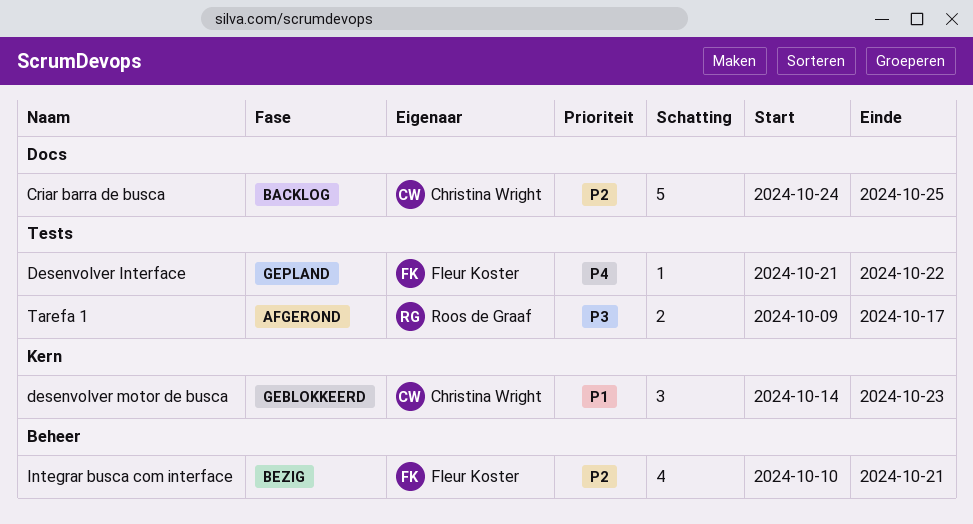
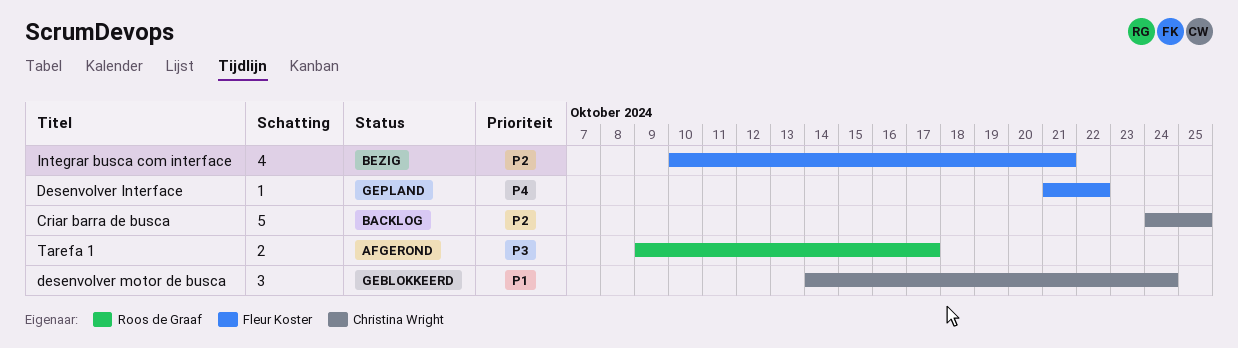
desenvolver motor de busca, due: Oct 23 -> Oct 24

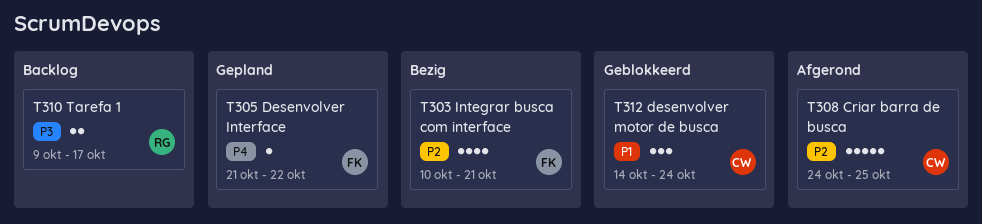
Criar barra de busca, status: Backlog -> Afgerond
Tarefa 1, status: Afgerond -> Backlog

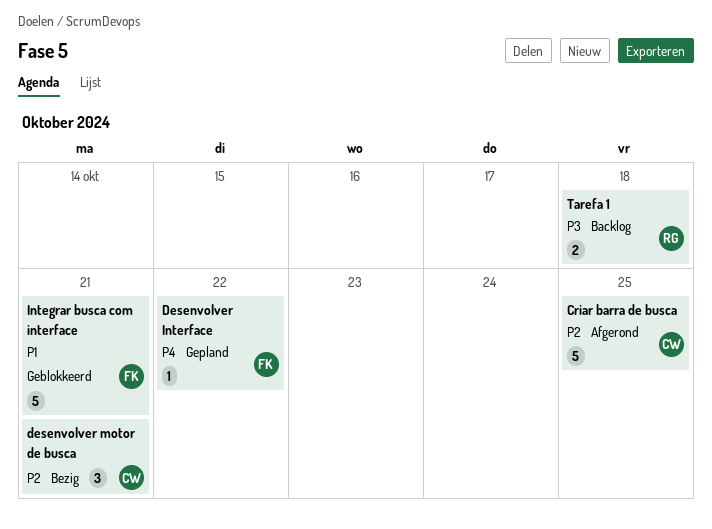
desenvolver motor de busca, status: Geblokkeerd -> Bezig
desenvolver motor de busca, priority: P1 -> P2
desenvolver motor de busca, due: Oct 24 -> Oct 21
Integrar busca com interface, status: Bezig -> Geblokkeerd
Integrar busca com interface, priority: P2 -> P1
Integrar busca com interface, estimate: 4 -> 5
Tarefa 1, due: Oct 17 -> Oct 18

